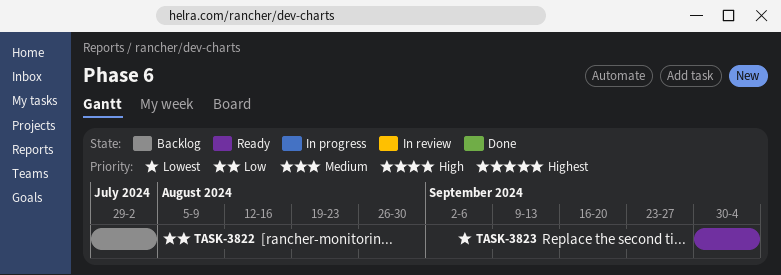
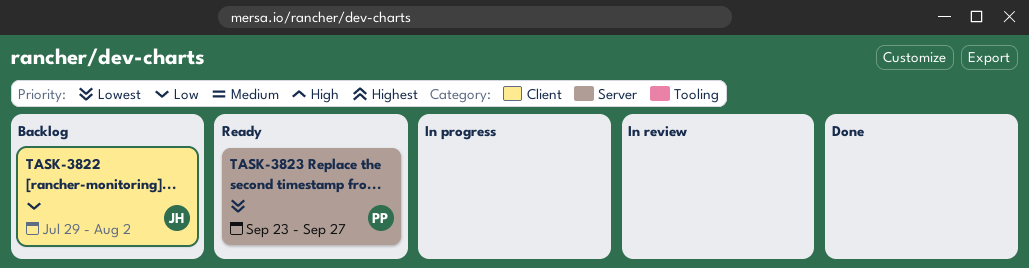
TASK-3823, start: Sep 30 -> Sep 23
TASK-3823, due: Oct 4 -> Sep 27

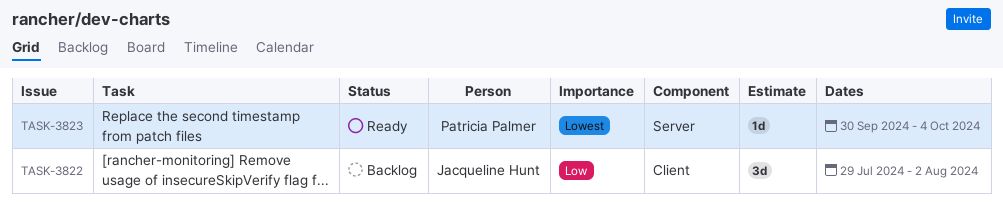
TASK-3823, start: Sep 23 -> Sep 30
TASK-3823, due: Sep 27 -> Oct 4

